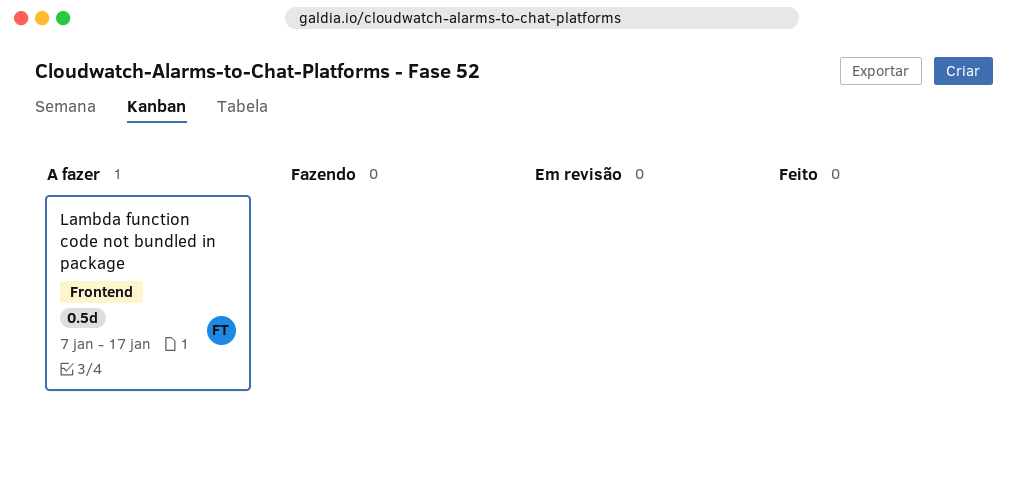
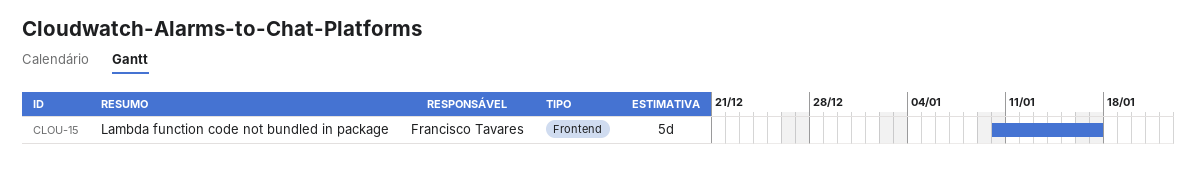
Lambda function code not bundled in package, estimate: 0.5d -> 5d
Lambda function code not bundled in package, start: Jan 7 -> Jan 10

